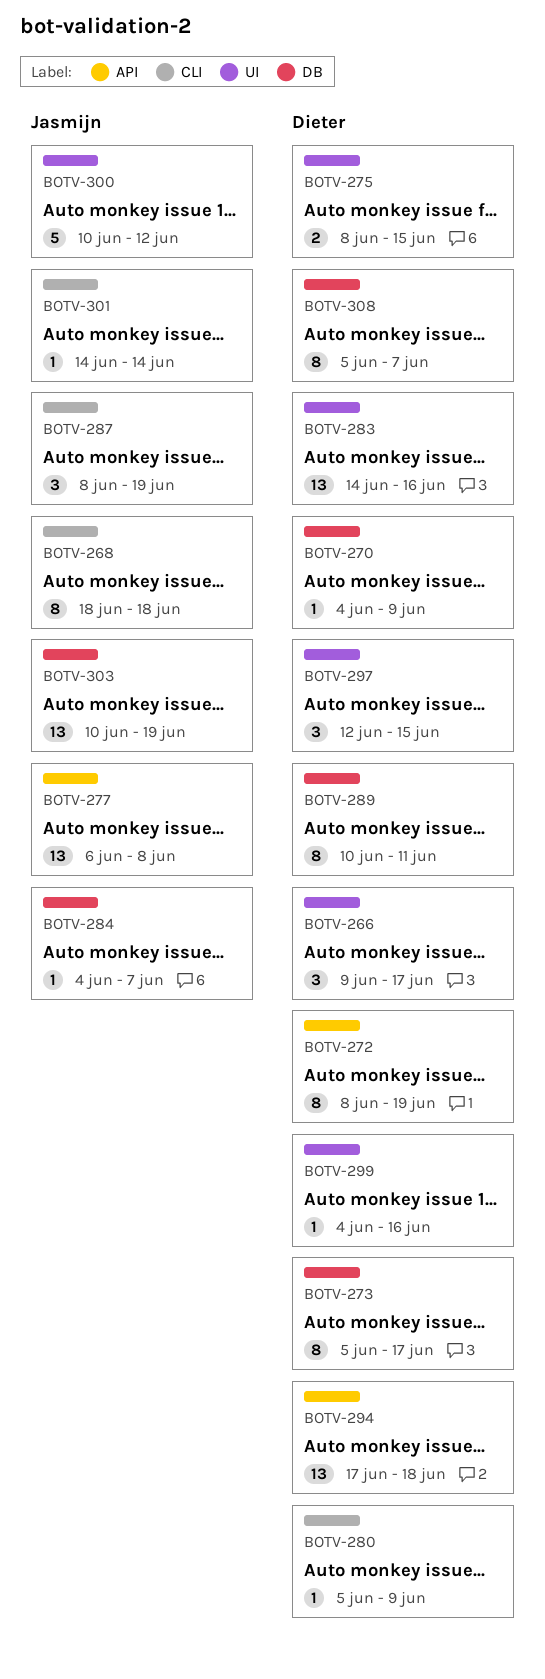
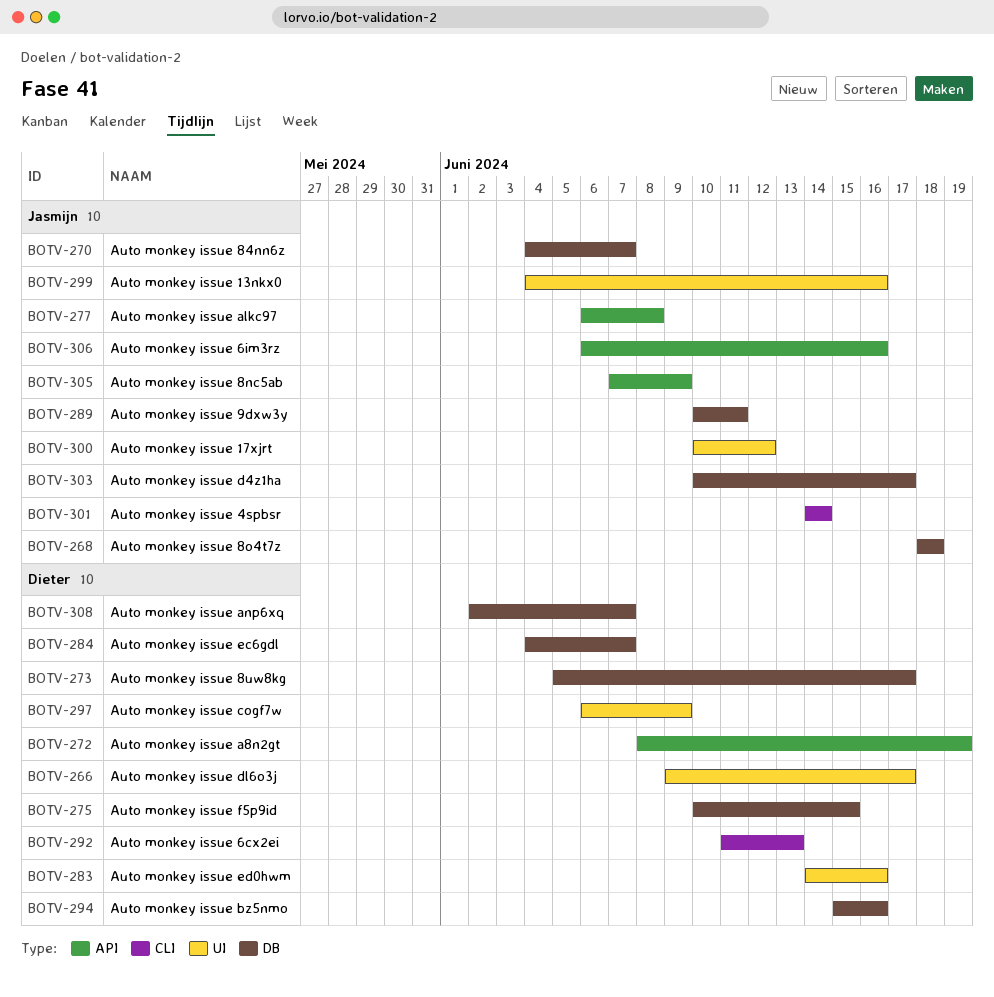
BOTV-268, label: CLI -> DB
BOTV-270, owner: Dieter -> Jasmijn
BOTV-270, due: Jun 9 -> Jun 7
BOTV-275, label: UI -> DB
BOTV-275, start: Jun 8 -> Jun 10
BOTV-280: present -> none
BOTV-284, owner: Jasmijn -> Dieter
BOTV-287: present -> none
BOTV-289, owner: Dieter -> Jasmijn
BOTV-292: none -> present
BOTV-294, label: API -> DB
BOTV-294, start: Jun 17 -> Jun 15
BOTV-294, due: Jun 18 -> Jun 16
BOTV-297, start: Jun 12 -> Jun 6
BOTV-297, due: Jun 15 -> Jun 9
BOTV-299, owner: Dieter -> Jasmijn
BOTV-303, due: Jun 19 -> Jun 17
BOTV-305: none -> present
BOTV-306: none -> present
BOTV-308, start: Jun 5 -> Jun 2

